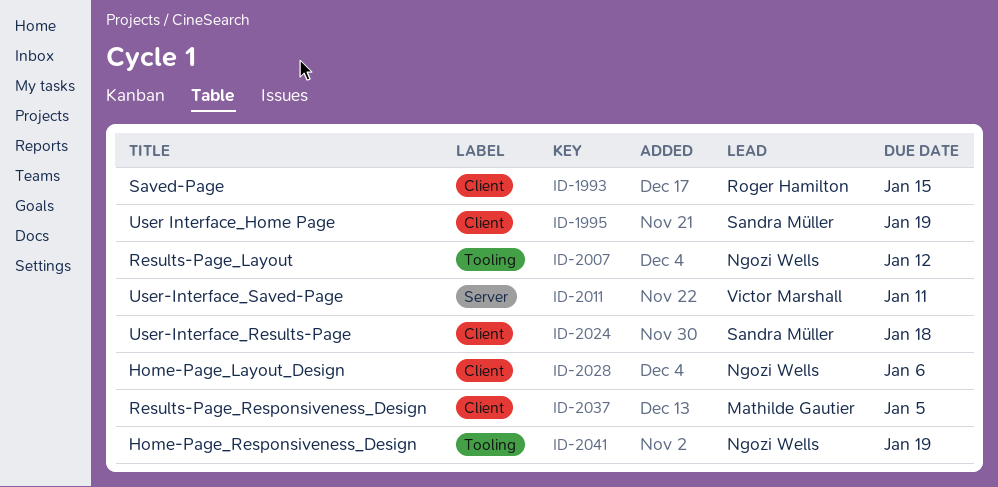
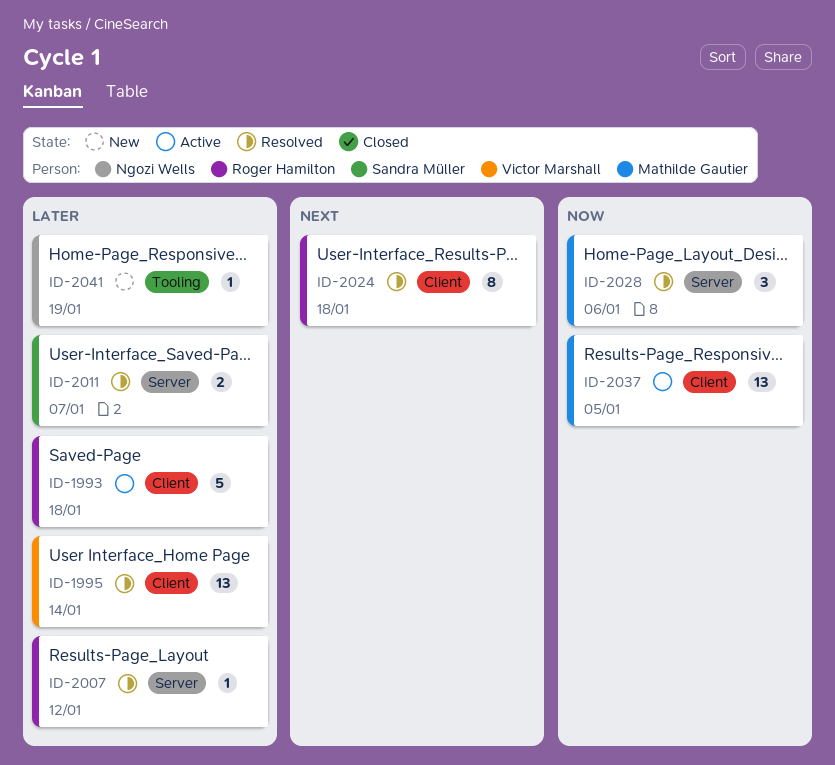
ID-1993, due: Jan 15 -> Jan 18
ID-1995, owner: Sandra Müller -> Victor Marshall
ID-1995, due: Jan 19 -> Jan 14
ID-2007, owner: Ngozi Wells -> Roger Hamilton
ID-2007, label: Tooling -> Server
ID-2011, owner: Victor Marshall -> Sandra Müller
ID-2011, due: Jan 11 -> Jan 7
ID-2024, owner: Sandra Müller -> Roger Hamilton
ID-2028, owner: Ngozi Wells -> Mathilde Gautier
ID-2028, label: Client -> Server

